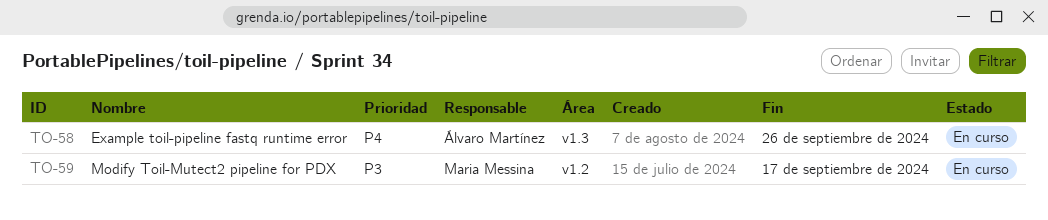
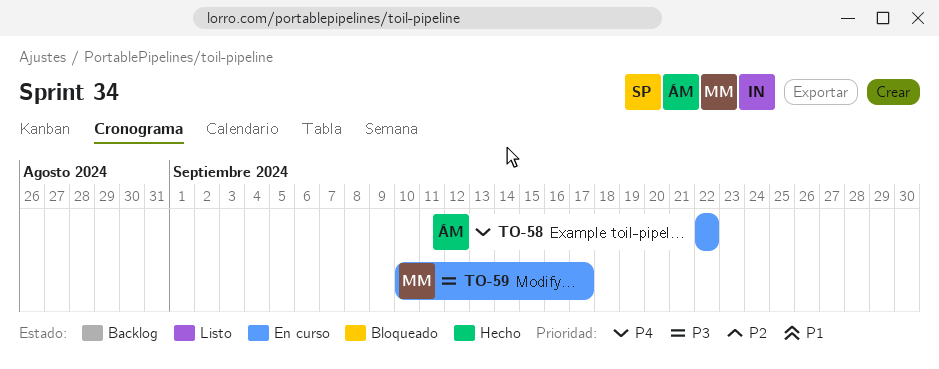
TO-58, due: Sep 26 -> Sep 22

